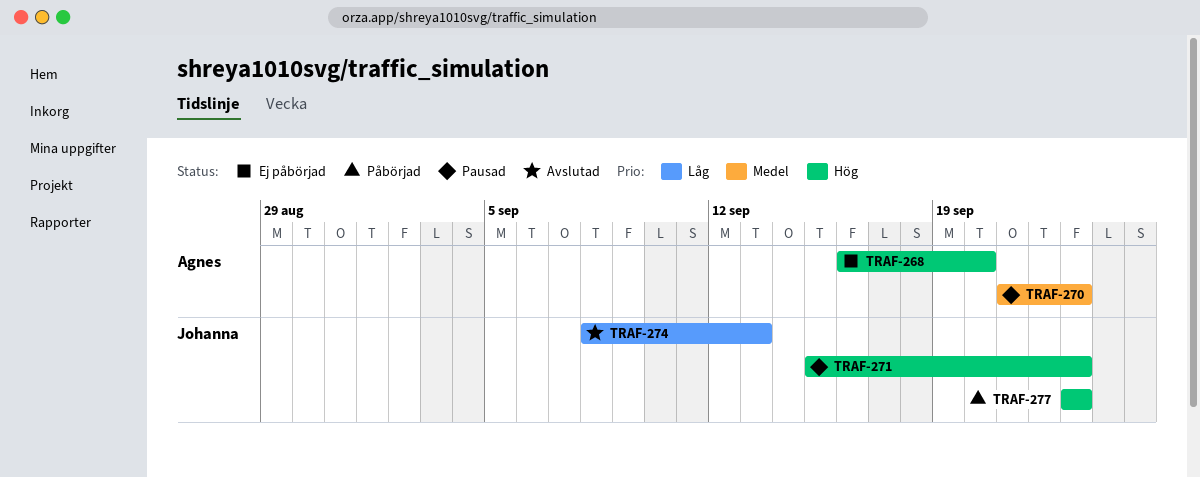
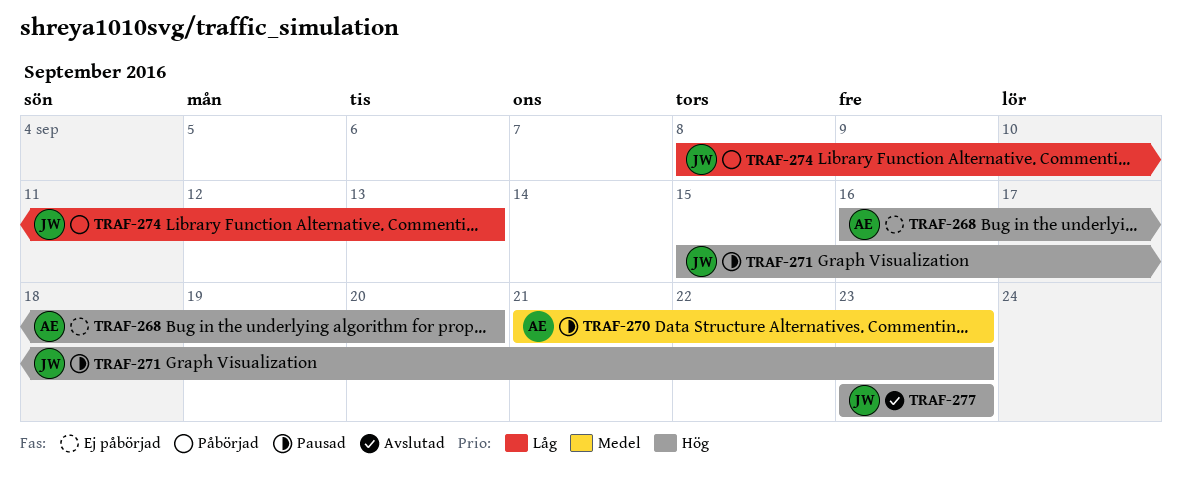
TRAF-274, status: Avslutad -> Påbörjad
TRAF-277, status: Påbörjad -> Avslutad

